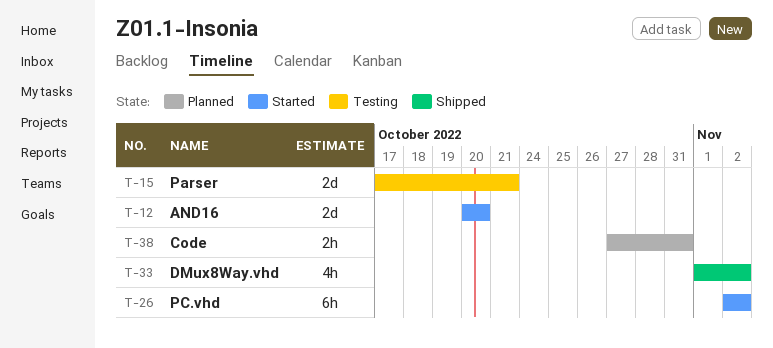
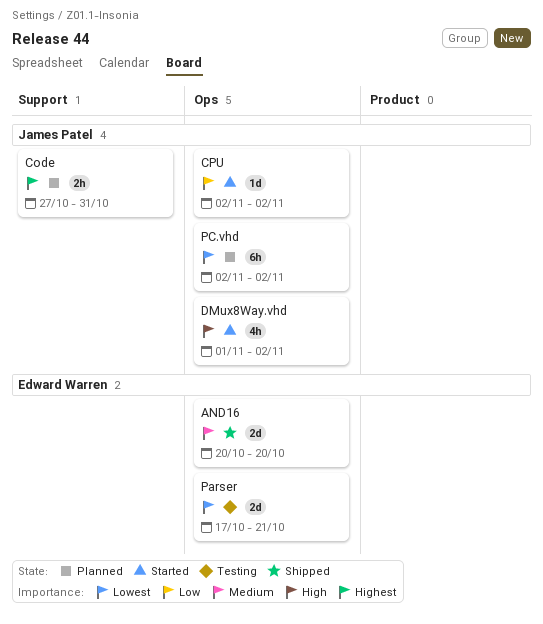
AND16, status: Started -> Shipped
CPU: none -> present
DMux8Way.vhd, status: Shipped -> Started
PC.vhd, status: Started -> Planned

